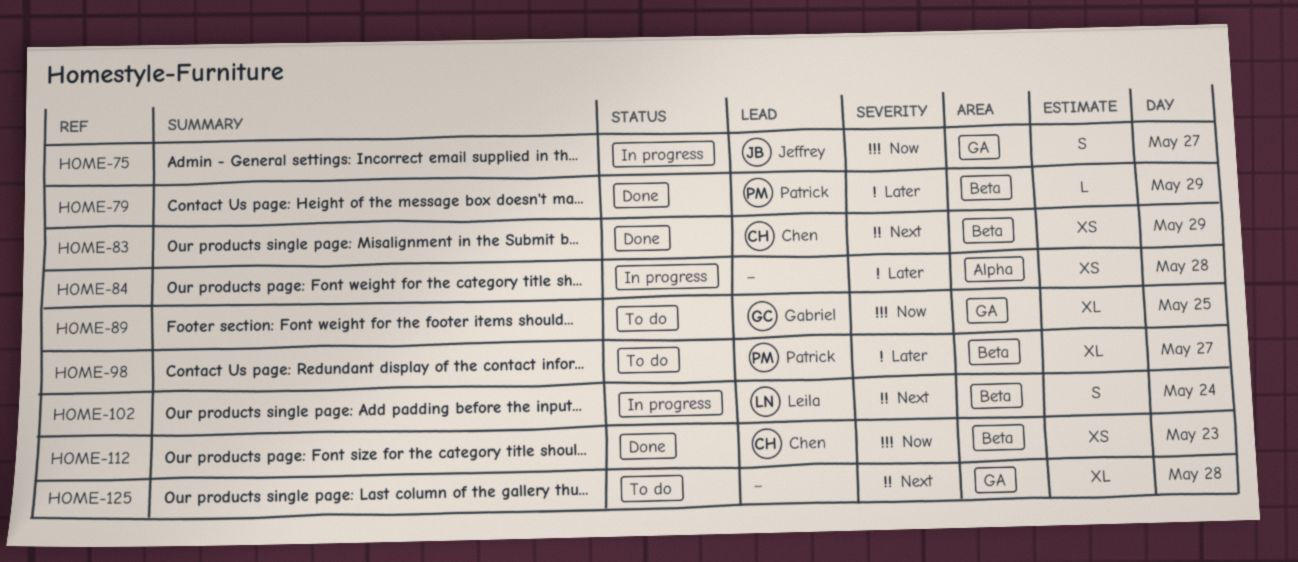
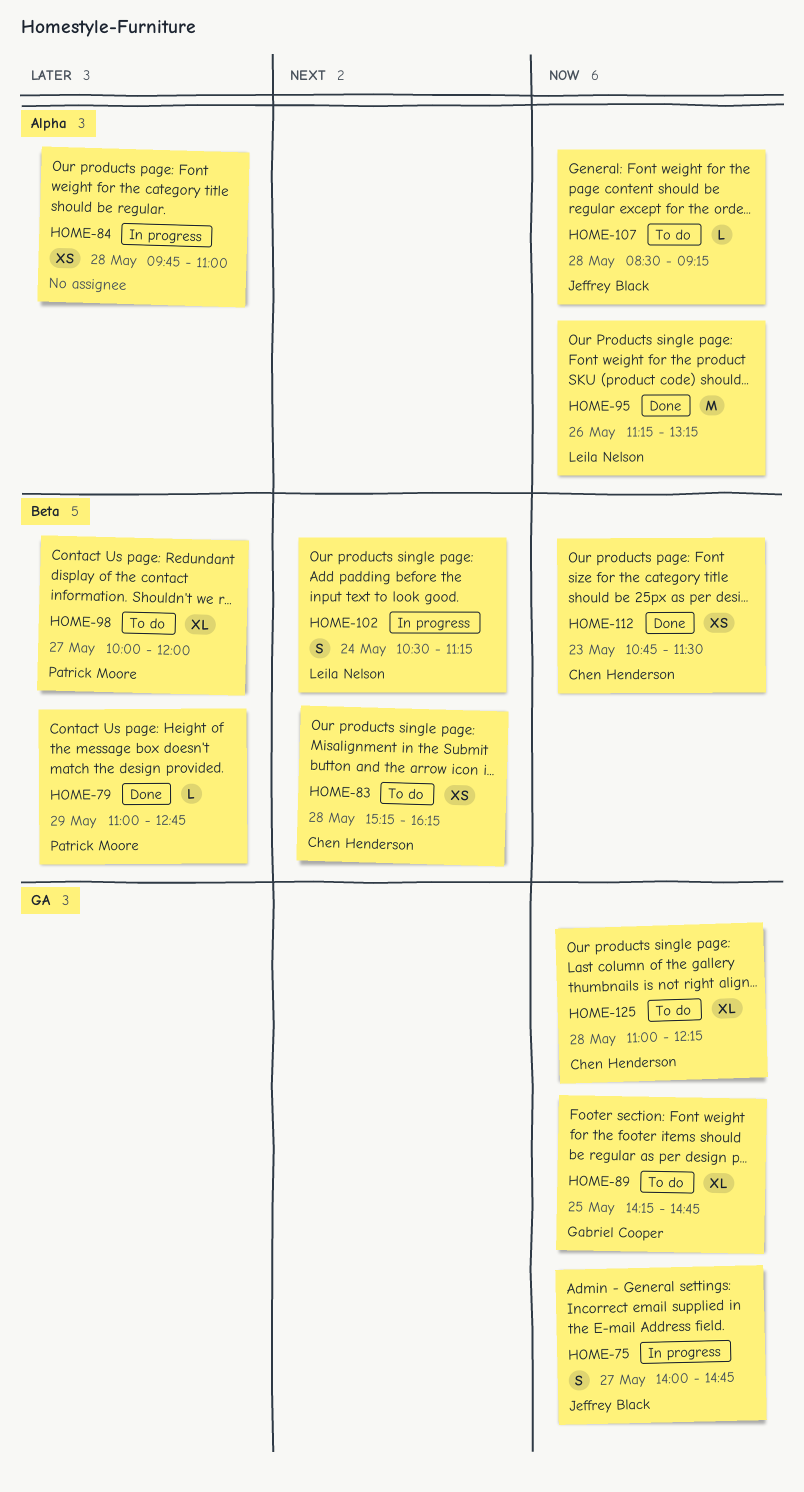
HOME-83, status: Done -> To do
HOME-83, day: May 29 -> May 28
HOME-95: none -> present
HOME-107: none -> present
HOME-125, owner: none -> Chen Henderson
HOME-125, priority: Next -> Now

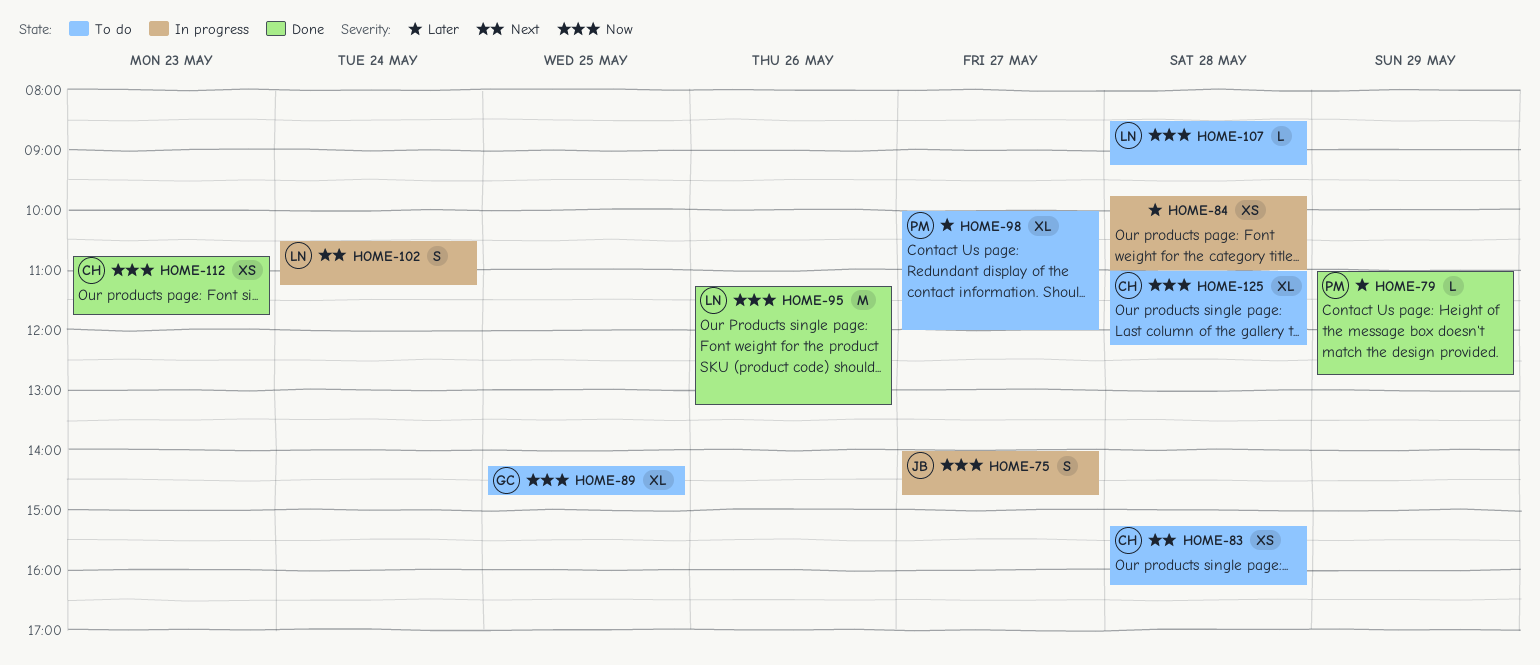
HOME-107, owner: Jeffrey Black -> Leila Nelson
HOME-112, ends: 11:30 -> 11:45

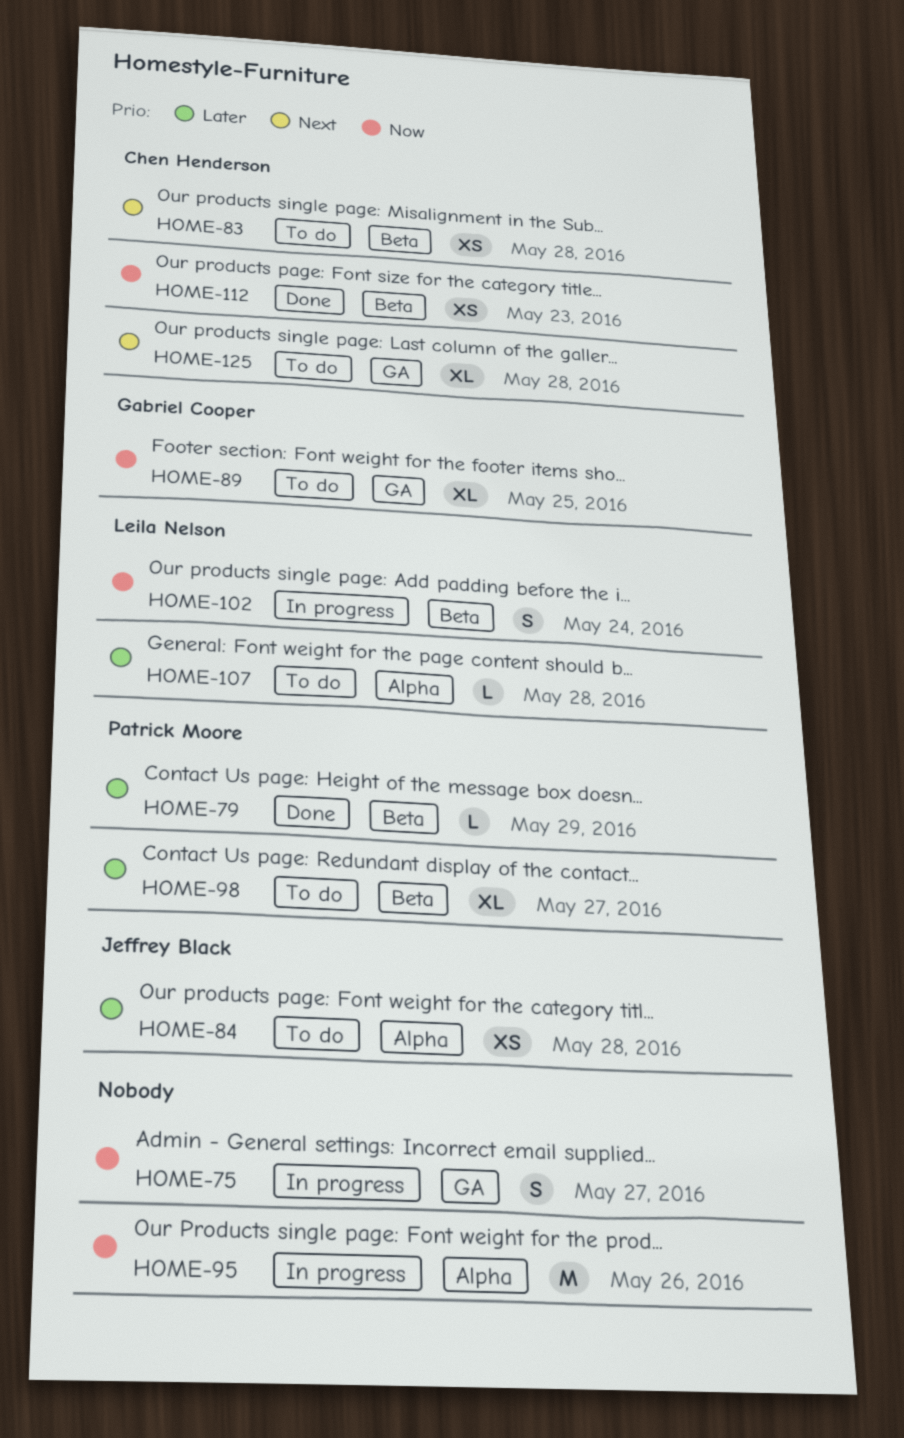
HOME-75, owner: Jeffrey Black -> none
HOME-84, status: In progress -> To do
HOME-84, owner: none -> Jeffrey Black
HOME-95, status: Done -> In progress
HOME-95, owner: Leila Nelson -> none
HOME-102, priority: Next -> Now
HOME-107, priority: Now -> Later
HOME-125, priority: Now -> Next

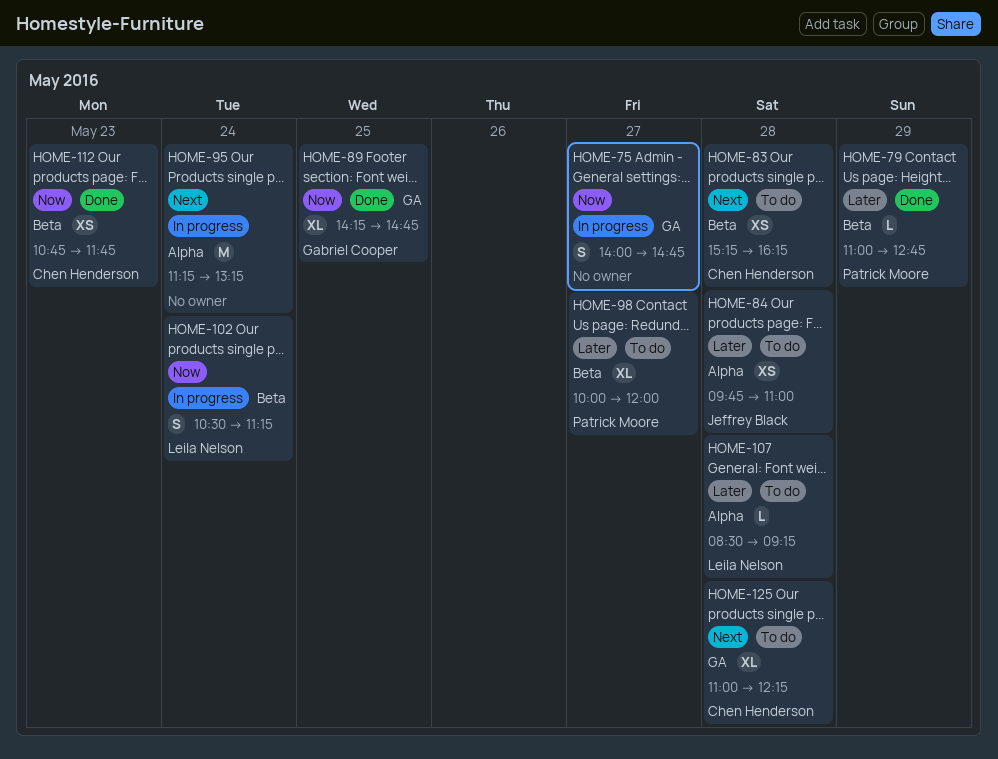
HOME-89, status: To do -> Done
HOME-95, priority: Now -> Next
HOME-95, day: May 26 -> May 24

